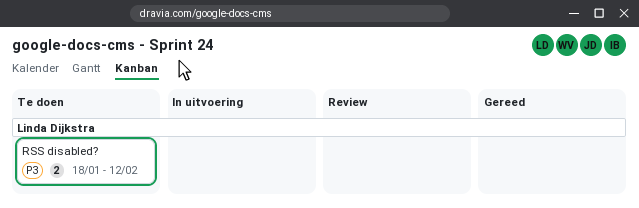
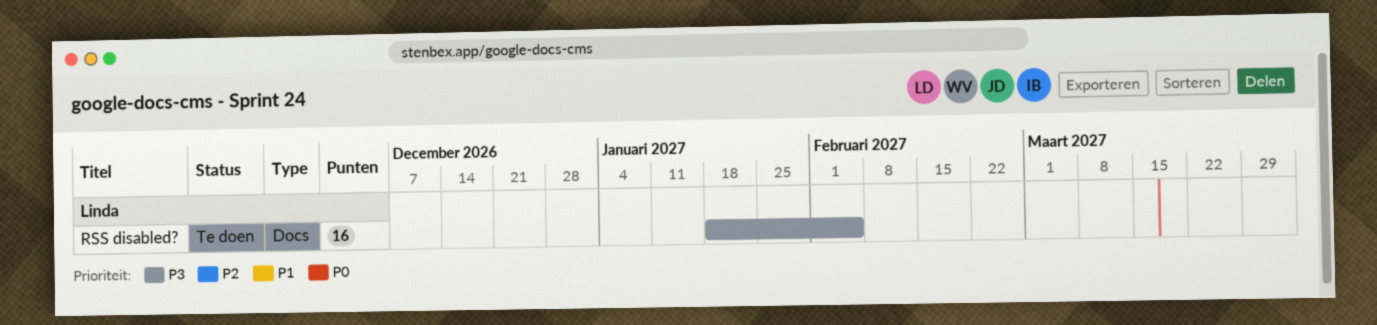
RSS disabled?, estimate: 2 -> 16
RSS disabled?, due: Feb 12 -> Feb 5

